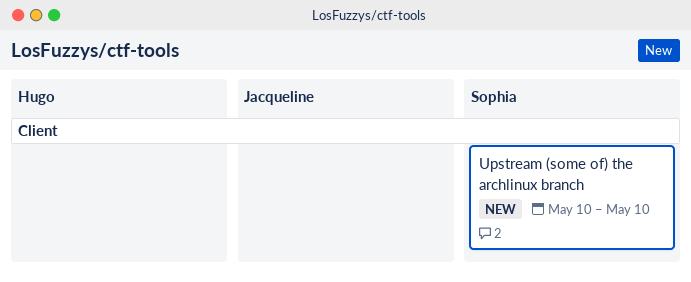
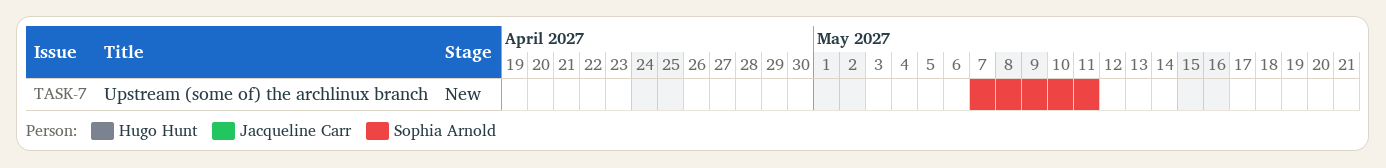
Upstream (some of) the archlinux branch, start: May 10 -> May 7
Upstream (some of) the archlinux branch, due: May 10 -> May 11

